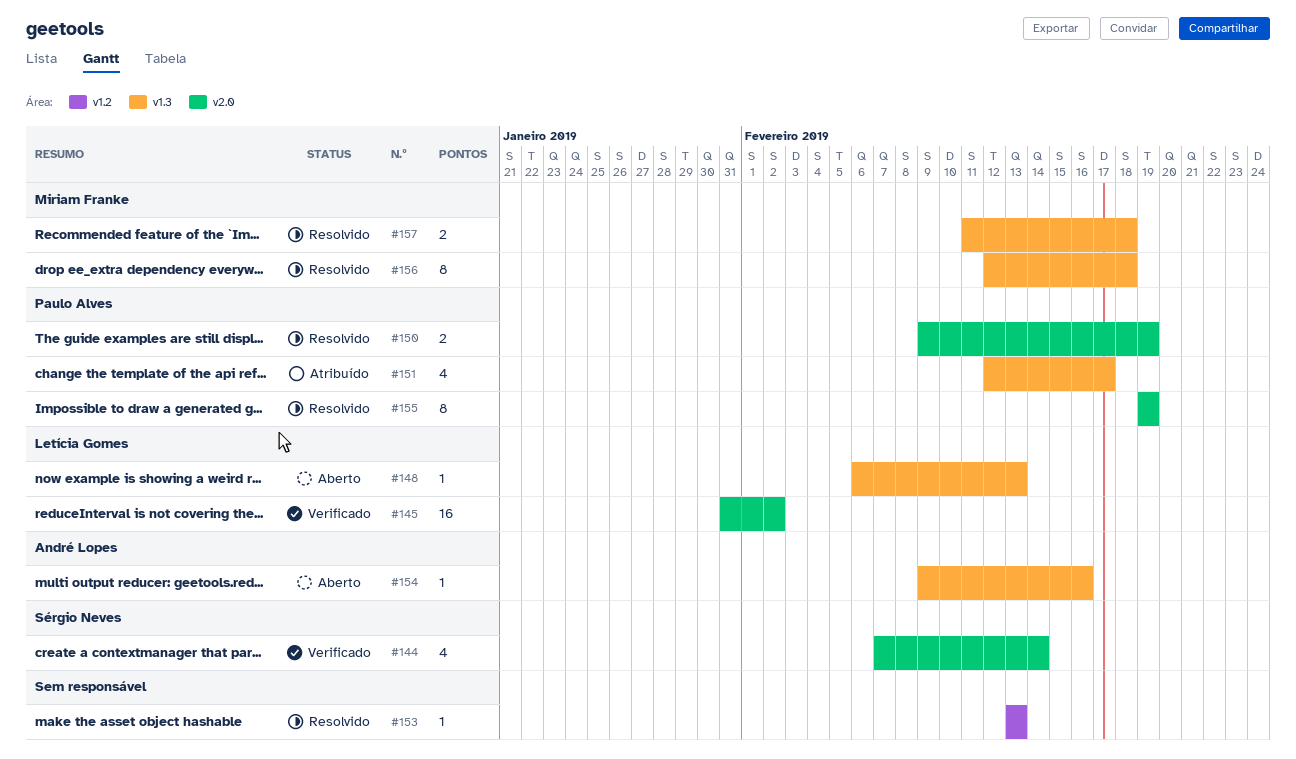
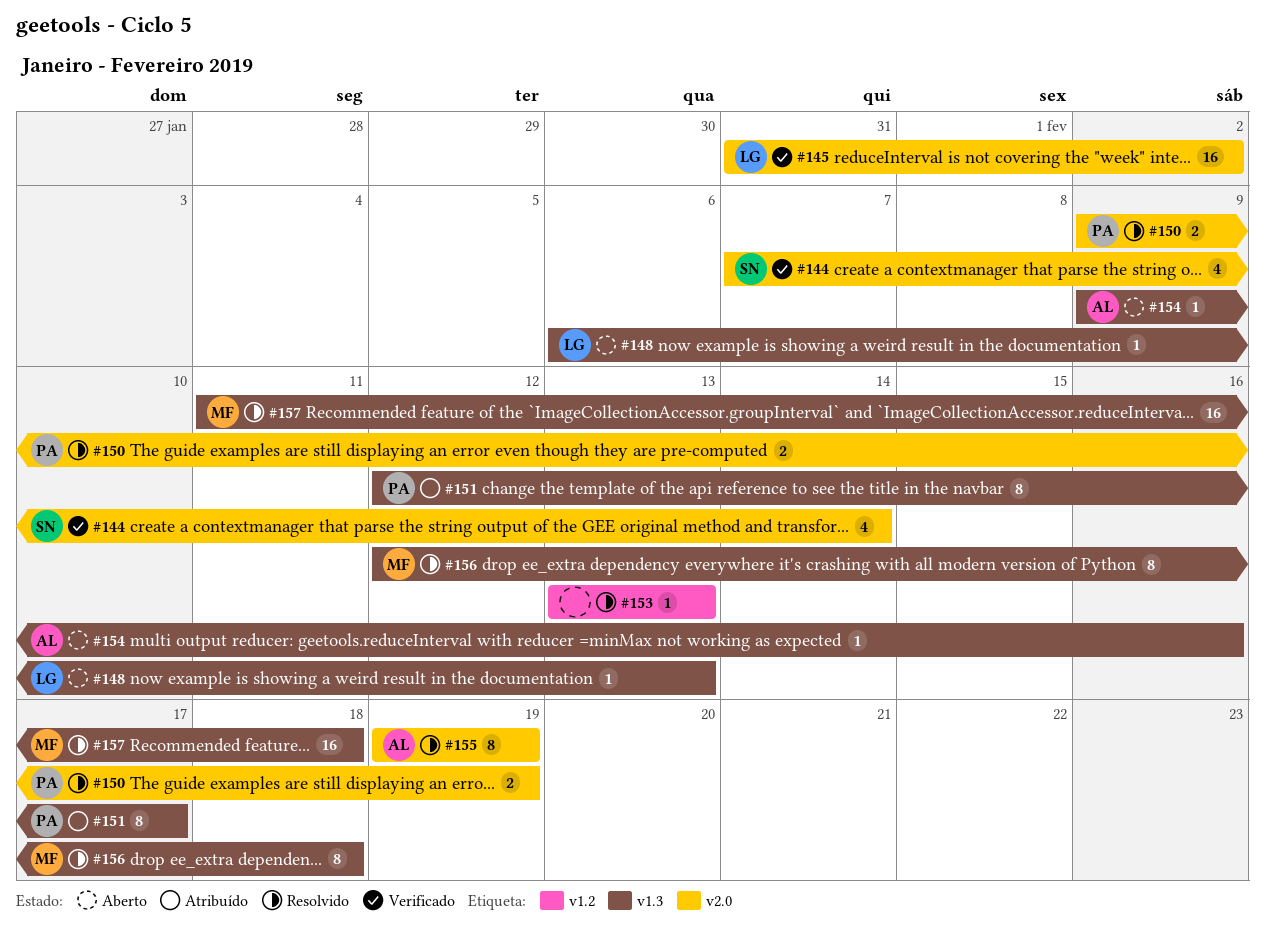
#151, estimate: 4 -> 8
#155, owner: Paulo Alves -> André Lopes
#157, estimate: 2 -> 16

